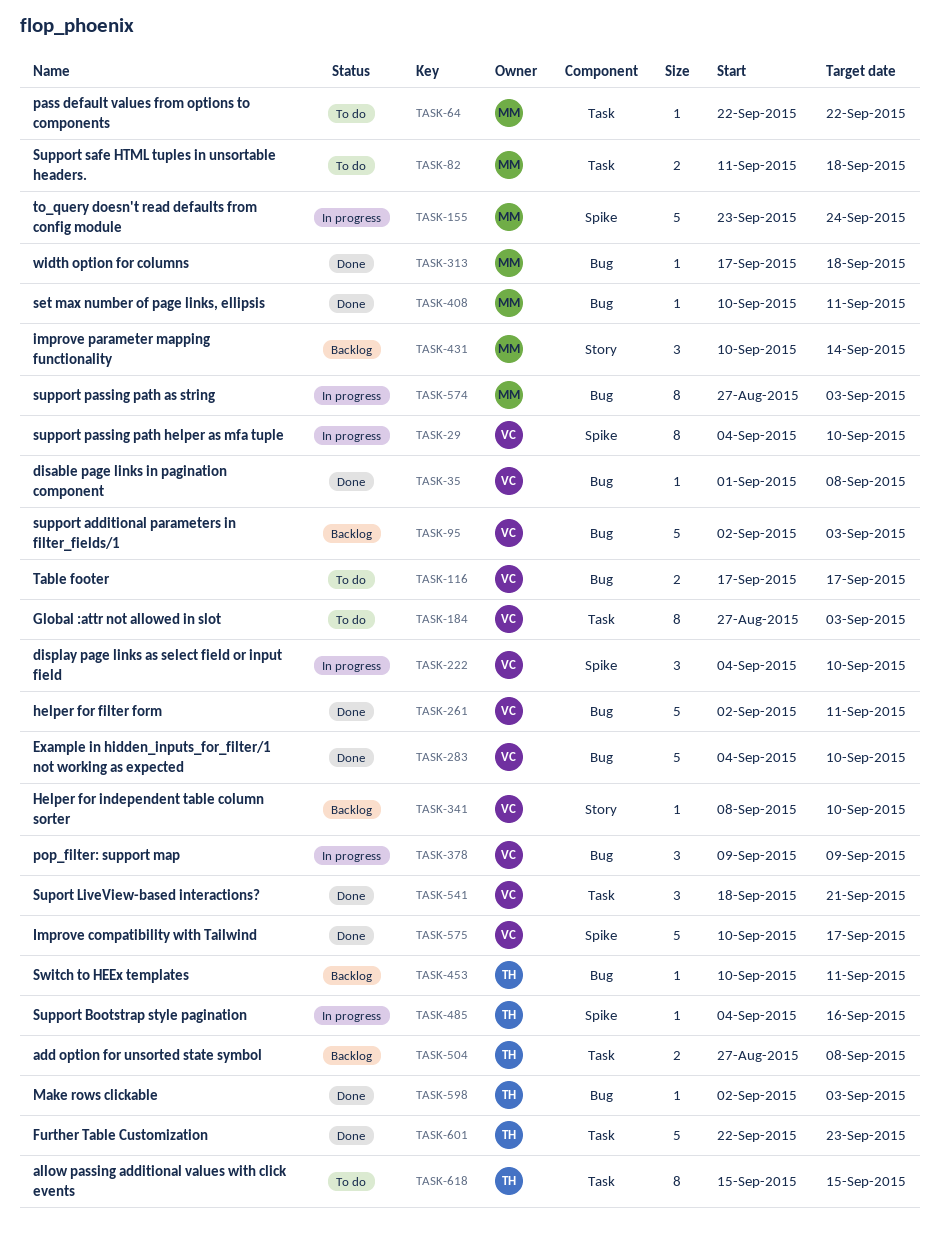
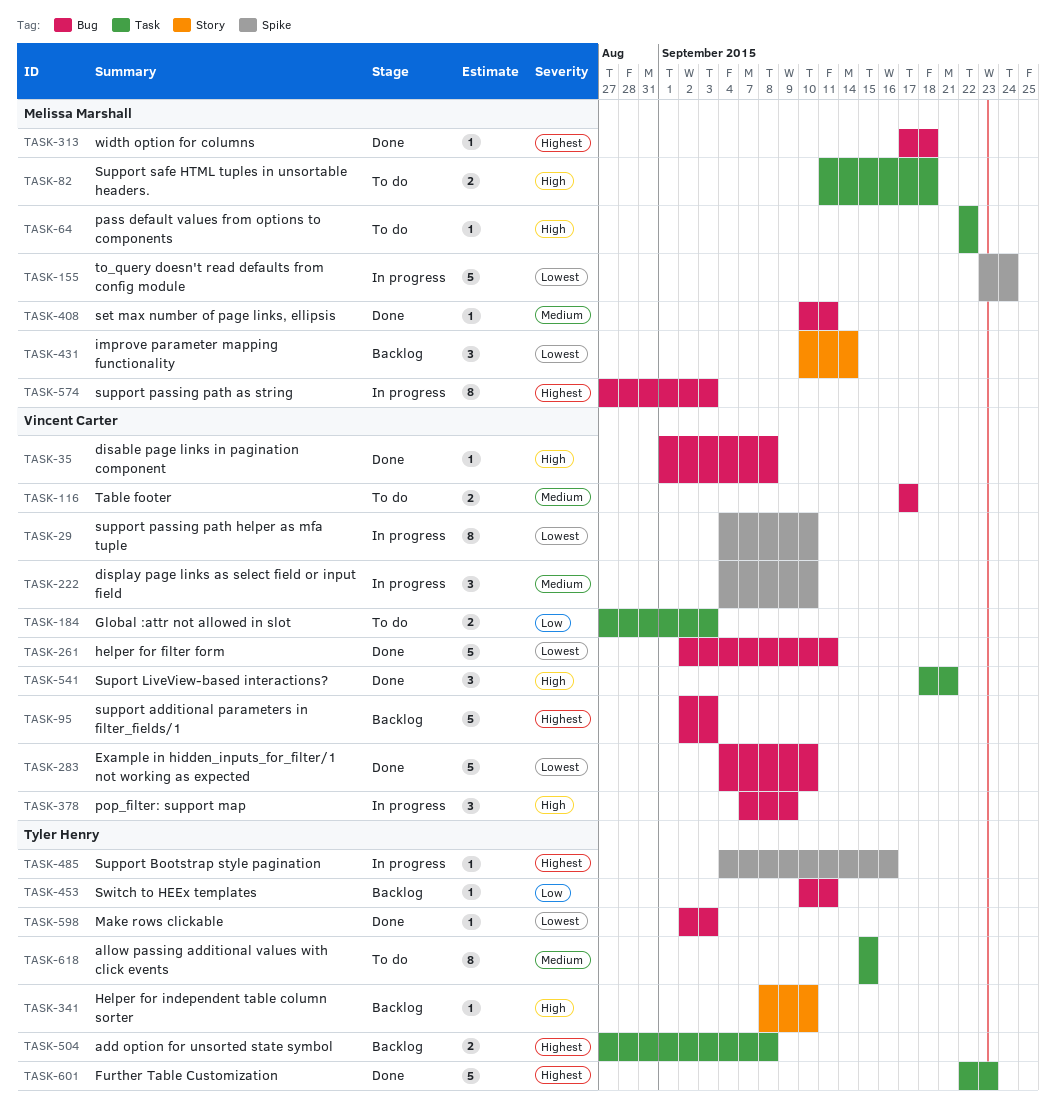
TASK-184, estimate: 8 -> 2
TASK-341, owner: Vincent Carter -> Tyler Henry
TASK-378, start: Sep 9 -> Sep 7
TASK-575: present -> none

